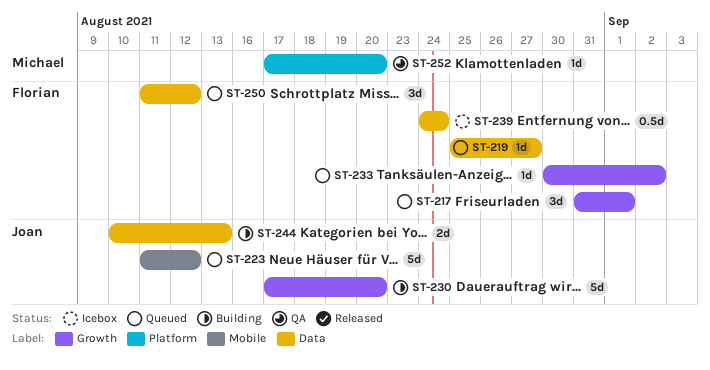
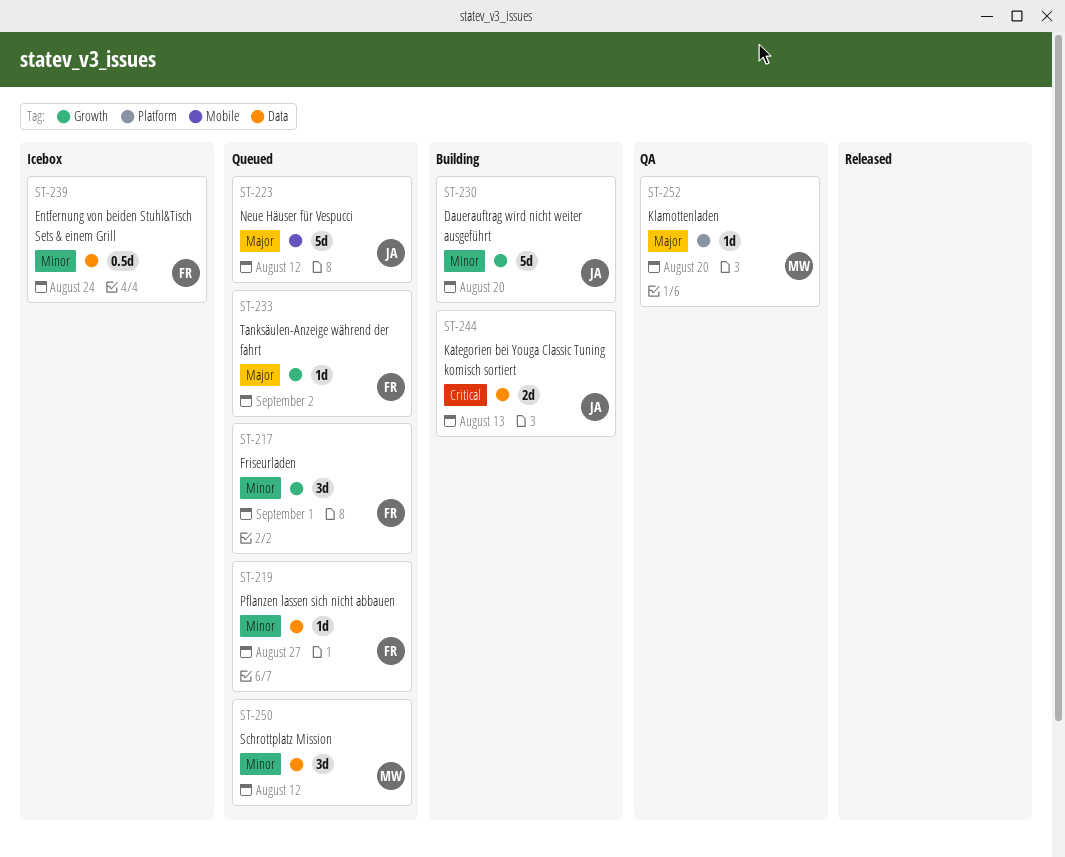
ST-250, owner: Florian -> Michael

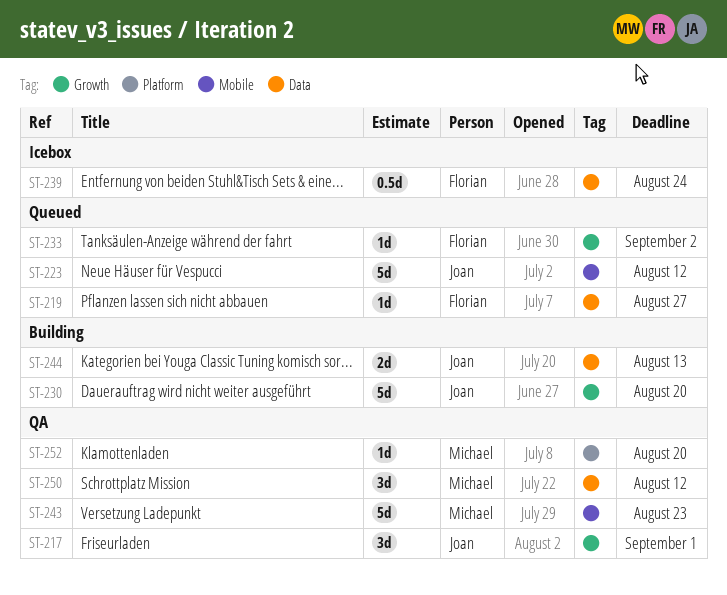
ST-217, status: Queued -> QA
ST-217, owner: Florian -> Joan
ST-243: none -> present
ST-250, status: Queued -> QA

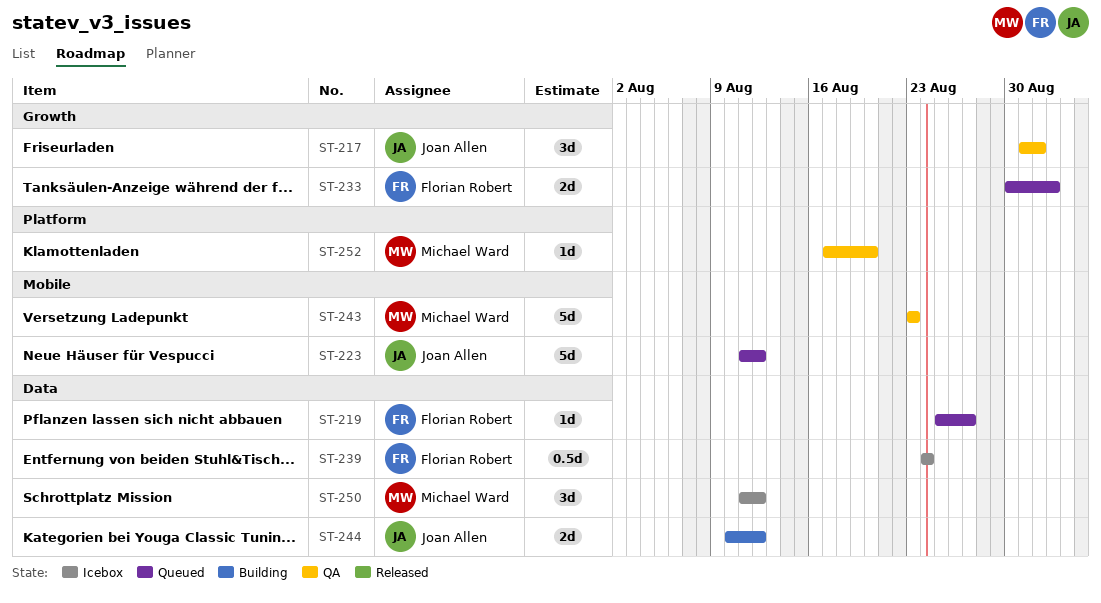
ST-230: present -> none
ST-233, estimate: 1d -> 2d
ST-244, due: Aug 13 -> Aug 12
ST-250, status: QA -> Icebox

